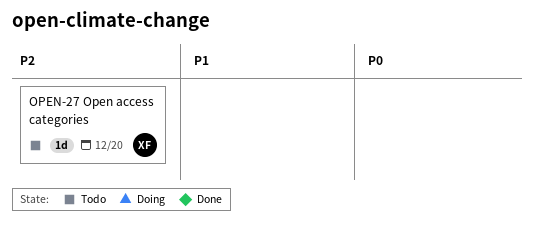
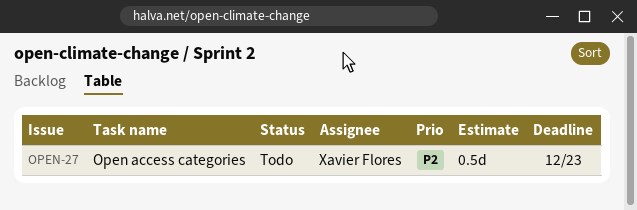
OPEN-27, estimate: 1d -> 0.5d
OPEN-27, due: Dec 20 -> Dec 23

